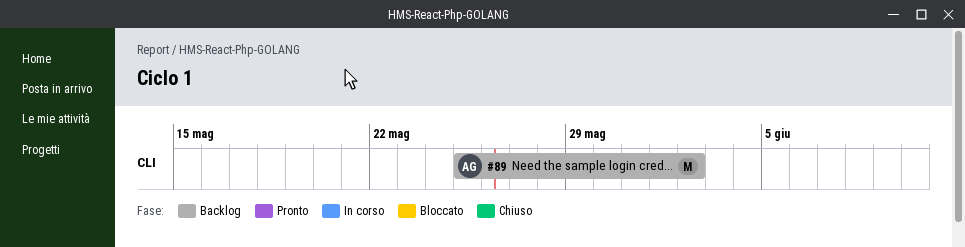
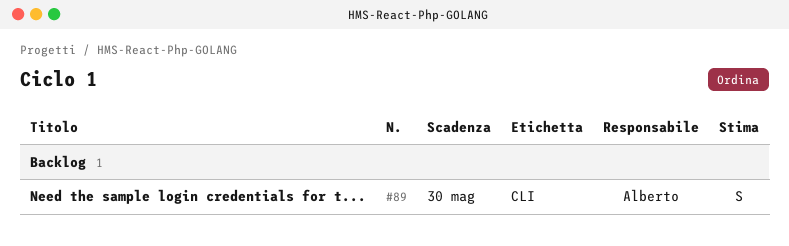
#89, estimate: M -> S
#89, due: Jun 2 -> May 30

